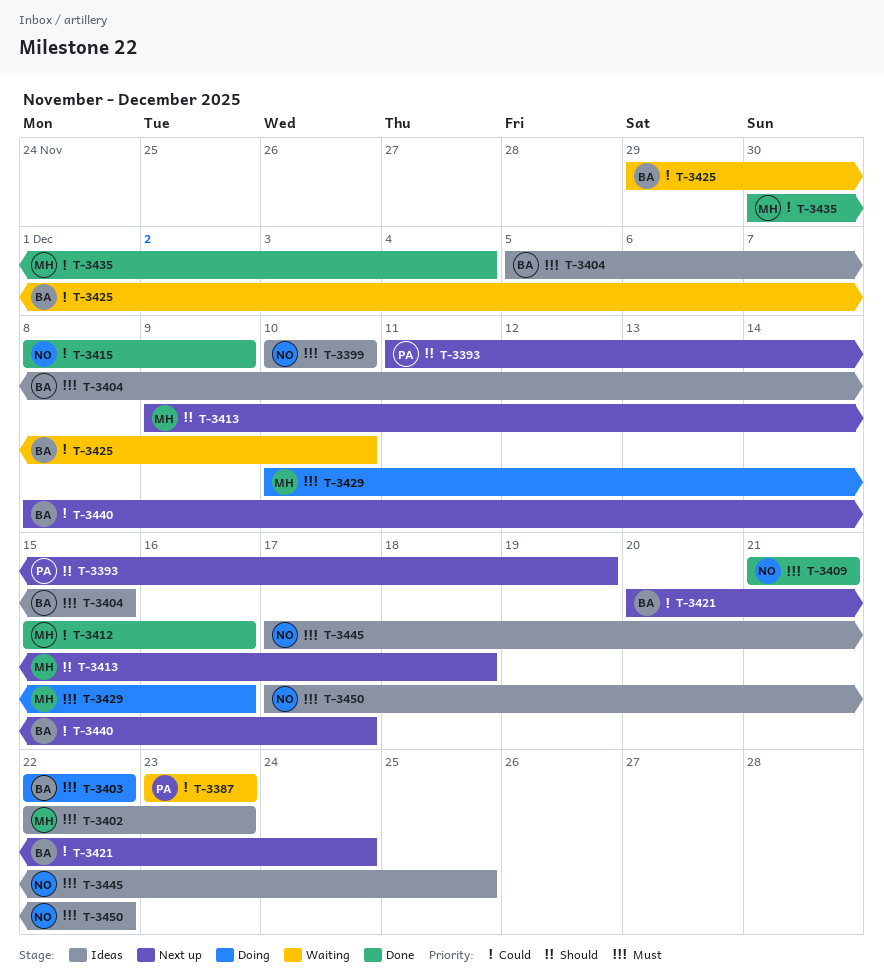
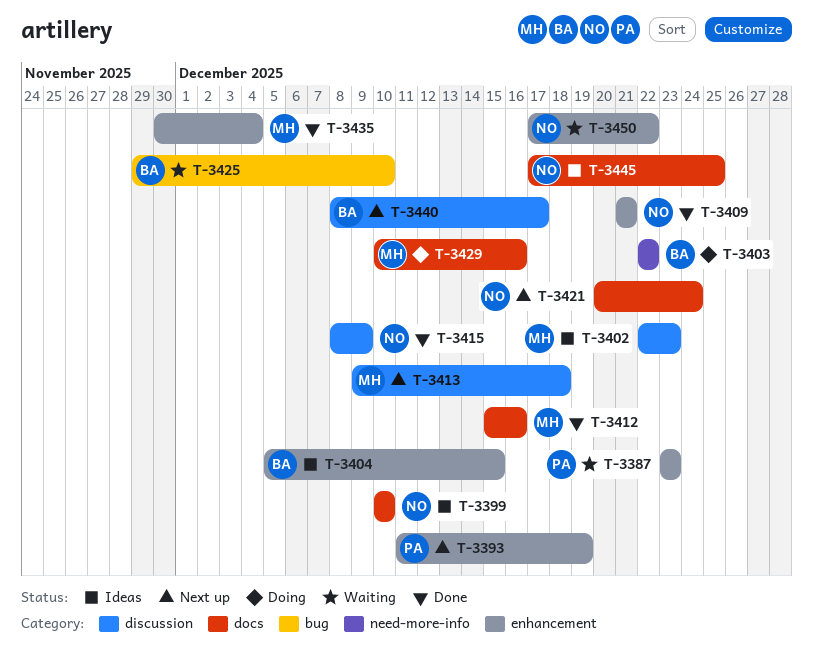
T-3421, owner: BA -> NO
T-3450, status: Ideas -> Waiting

